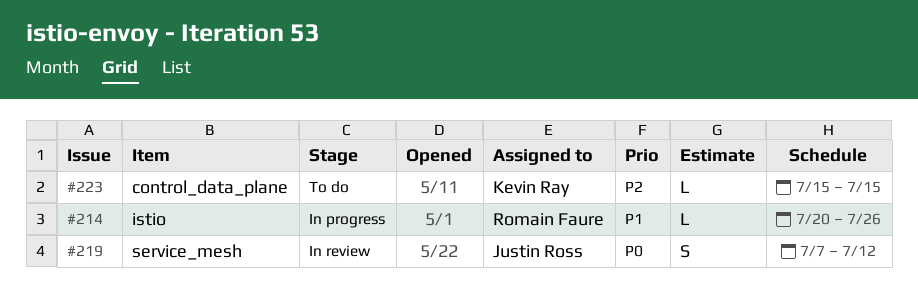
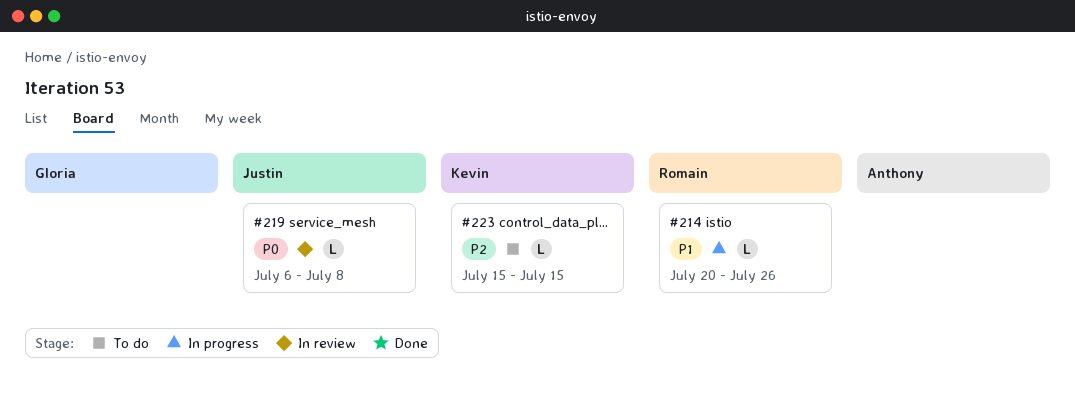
#219, estimate: S -> L
#219, start: Jul 7 -> Jul 6
#219, due: Jul 12 -> Jul 8

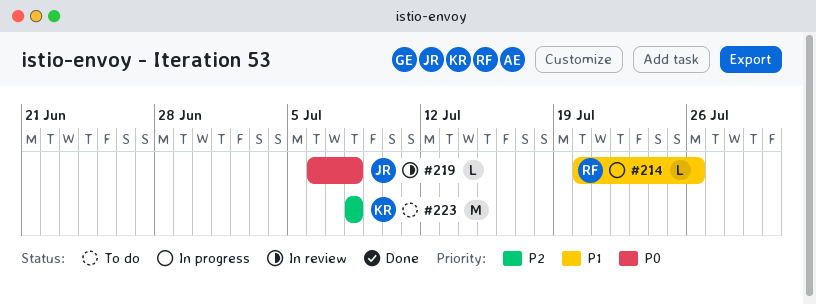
#223, estimate: L -> M
#223, start: Jul 15 -> Jul 8
#223, due: Jul 15 -> Jul 8

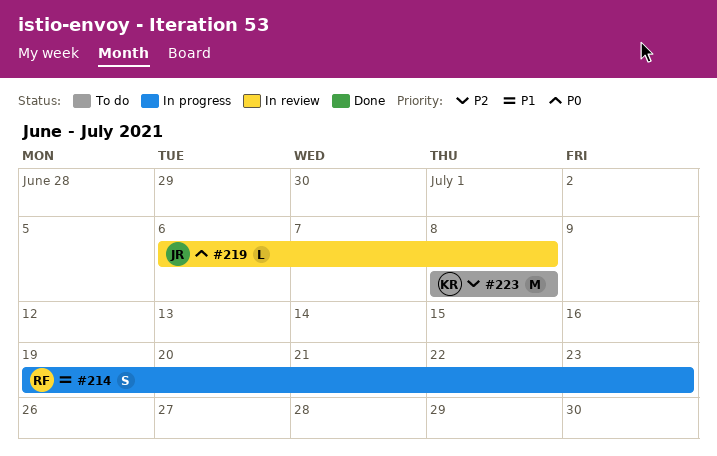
#214, estimate: L -> S
#214, start: Jul 20 -> Jul 19
#214, due: Jul 26 -> Jul 23

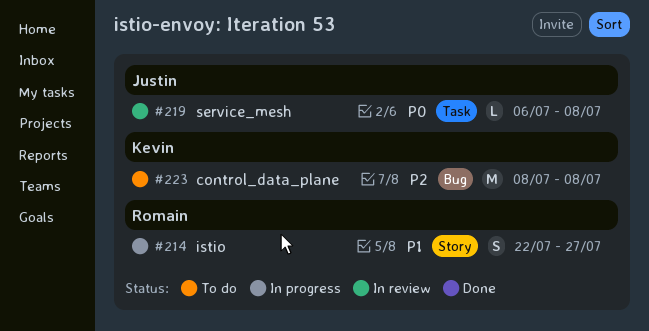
#214, start: Jul 19 -> Jul 22
#214, due: Jul 23 -> Jul 27

